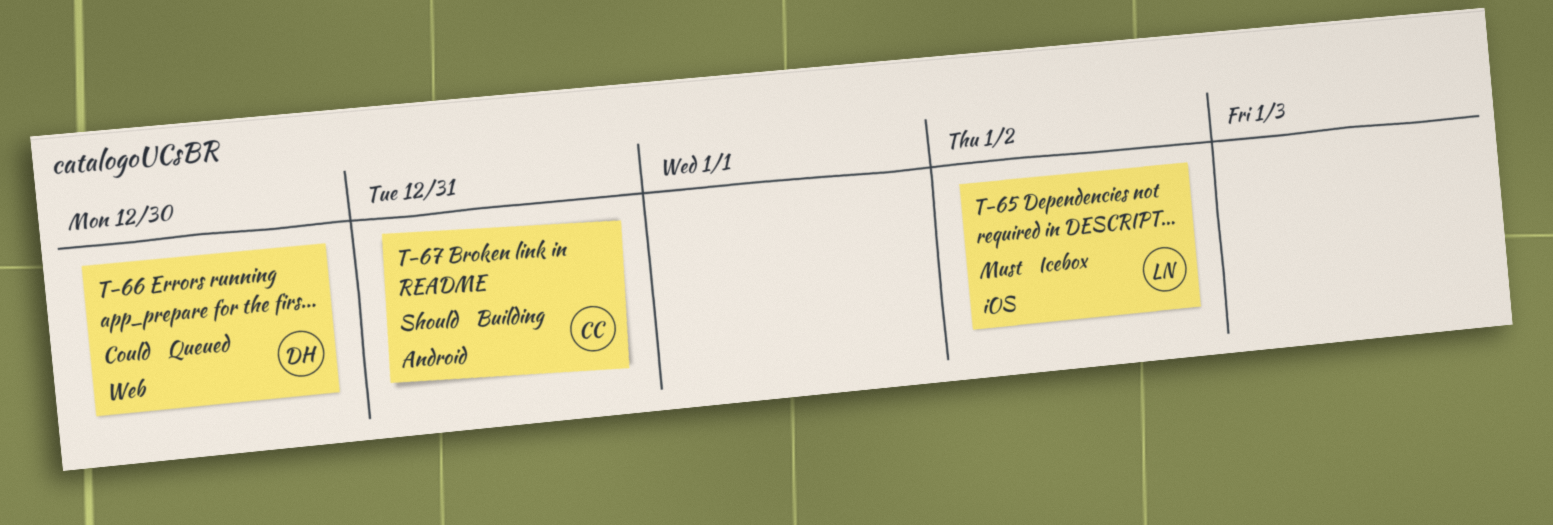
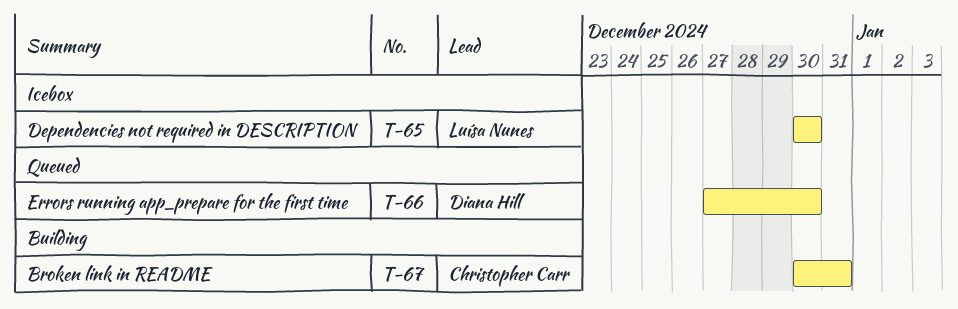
T-65, due: Jan 2 -> Dec 30

